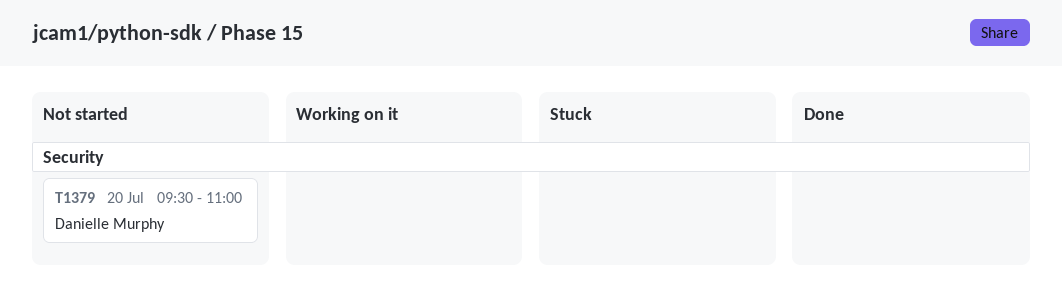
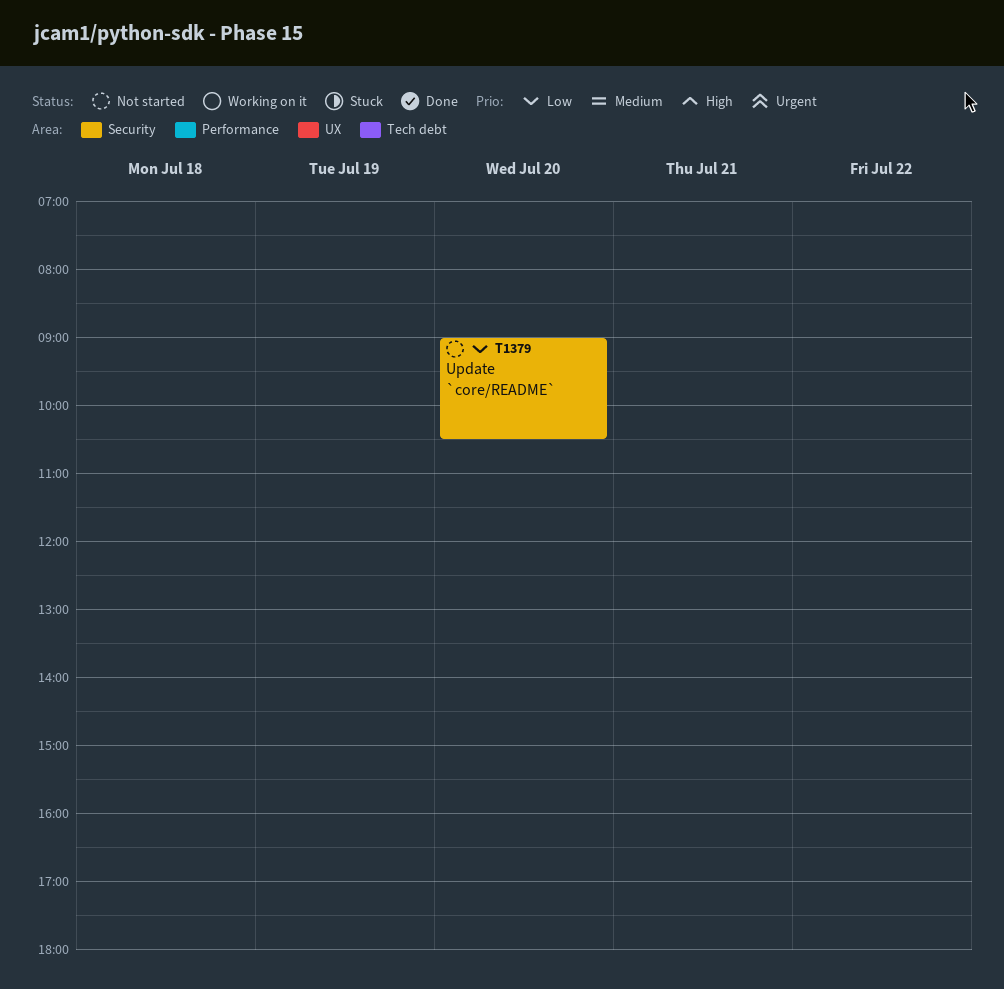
T1379, begins: 09:30 -> 09:00
T1379, ends: 11:00 -> 10:30

